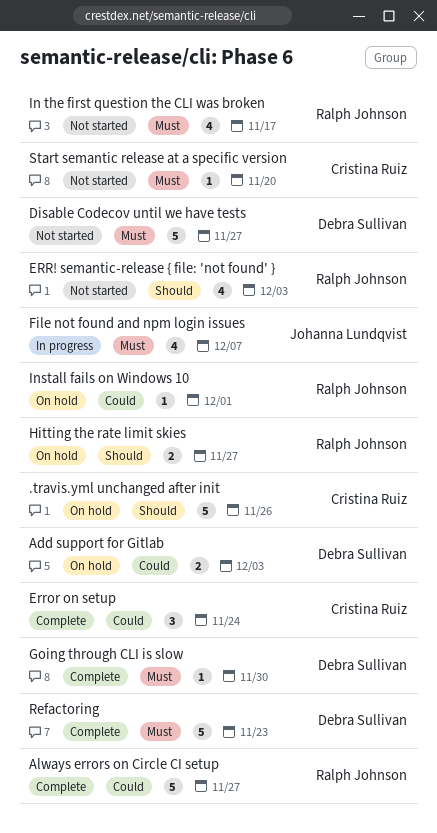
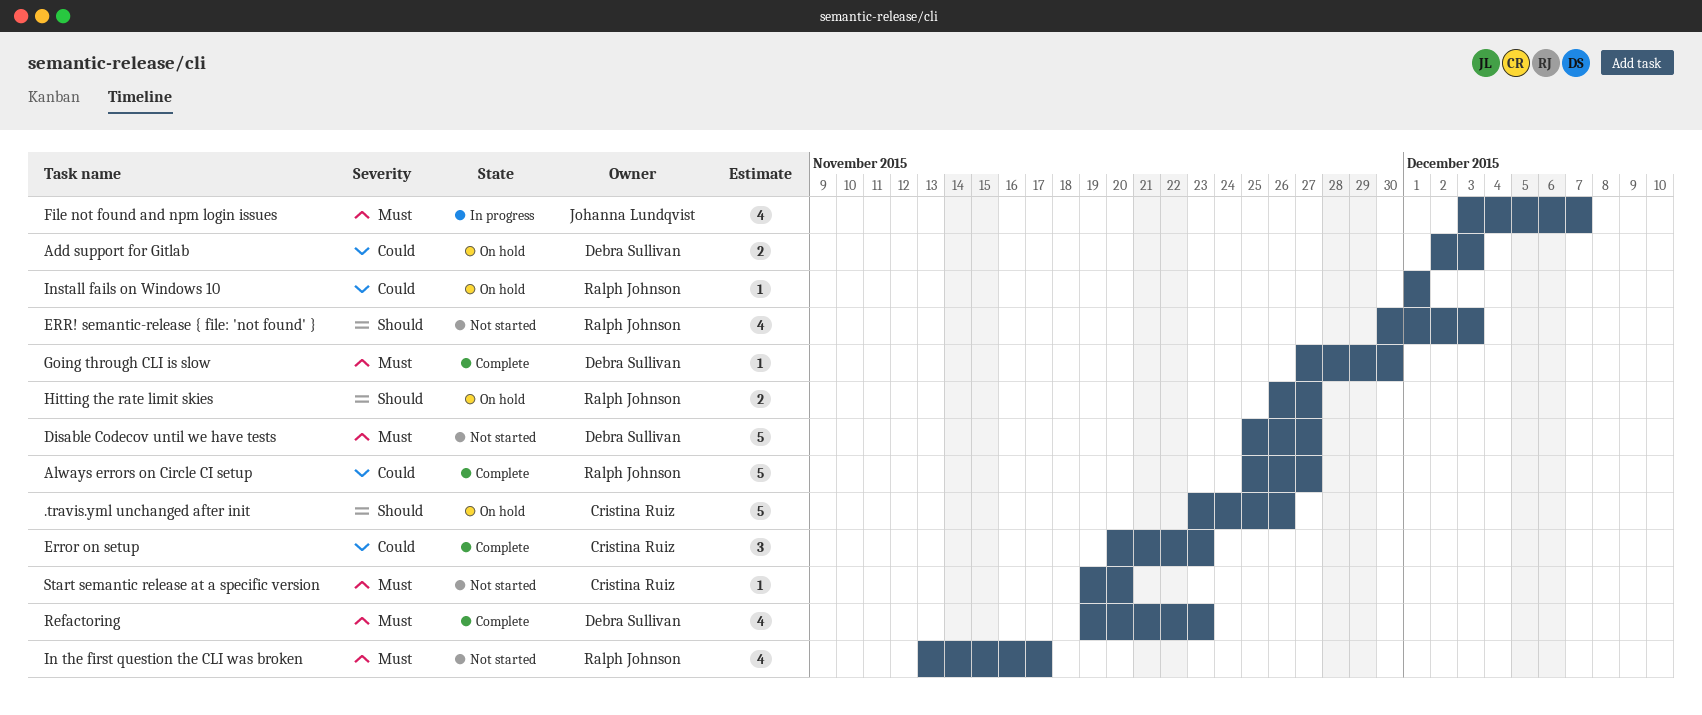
Error on setup, due: Nov 24 -> Nov 23
Refactoring, estimate: 5 -> 4

